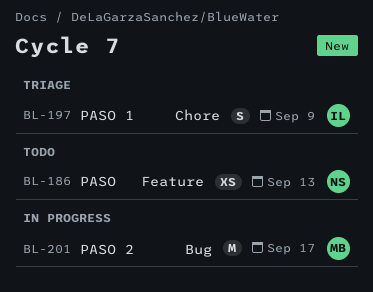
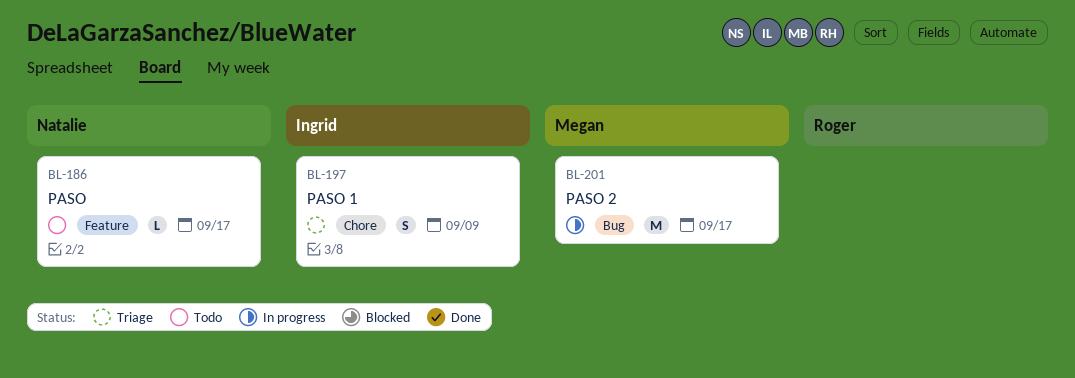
BL-186, estimate: XS -> L
BL-186, due: Sep 13 -> Sep 17

